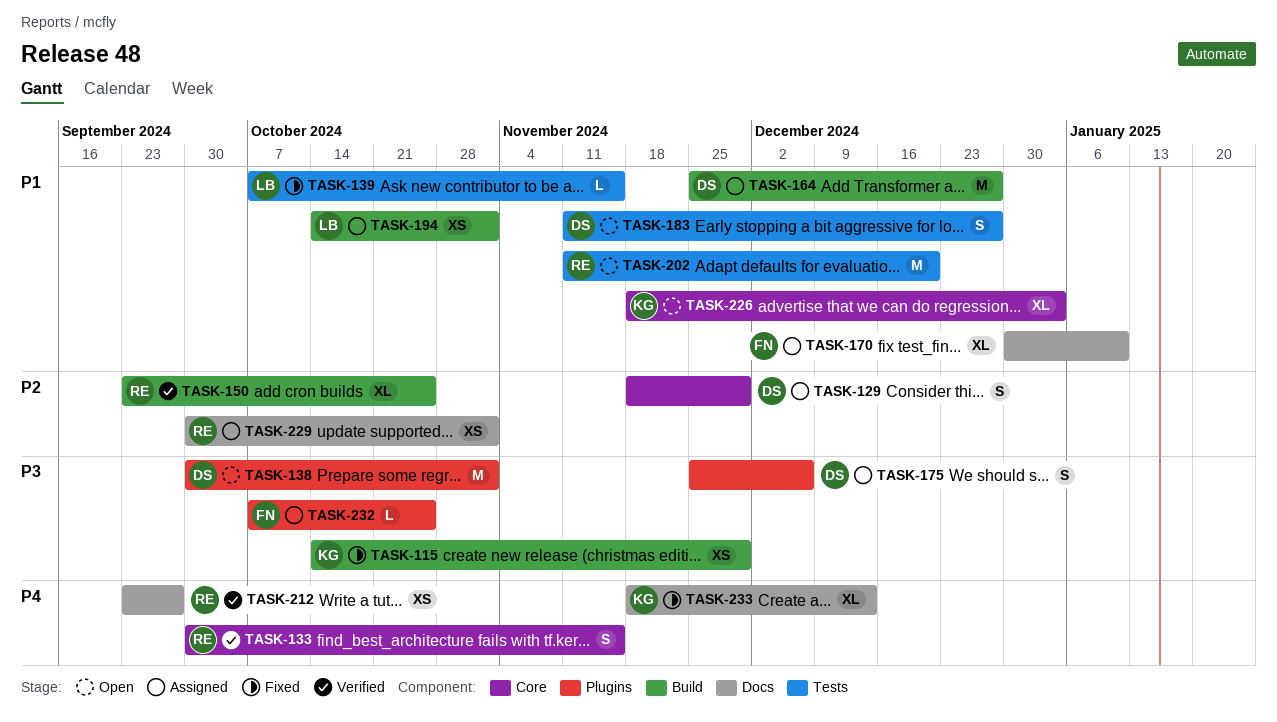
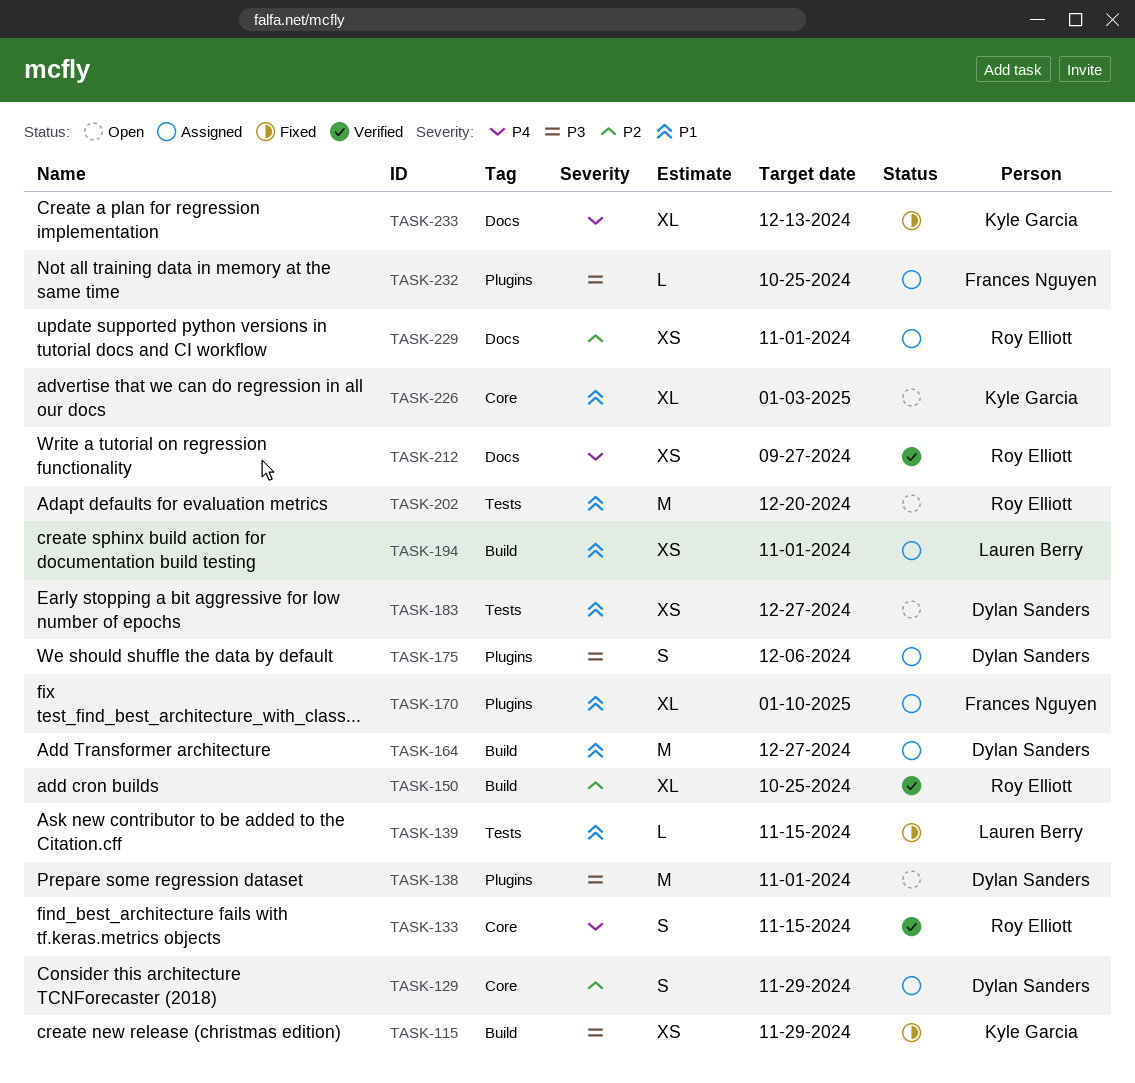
TASK-170, label: Docs -> Plugins
TASK-183, estimate: S -> XS

